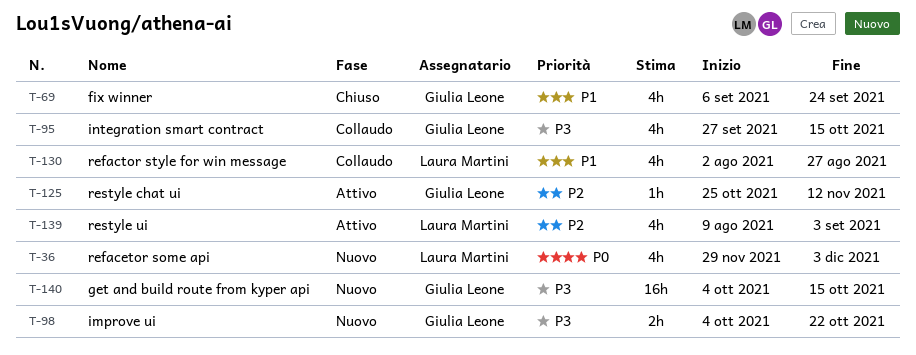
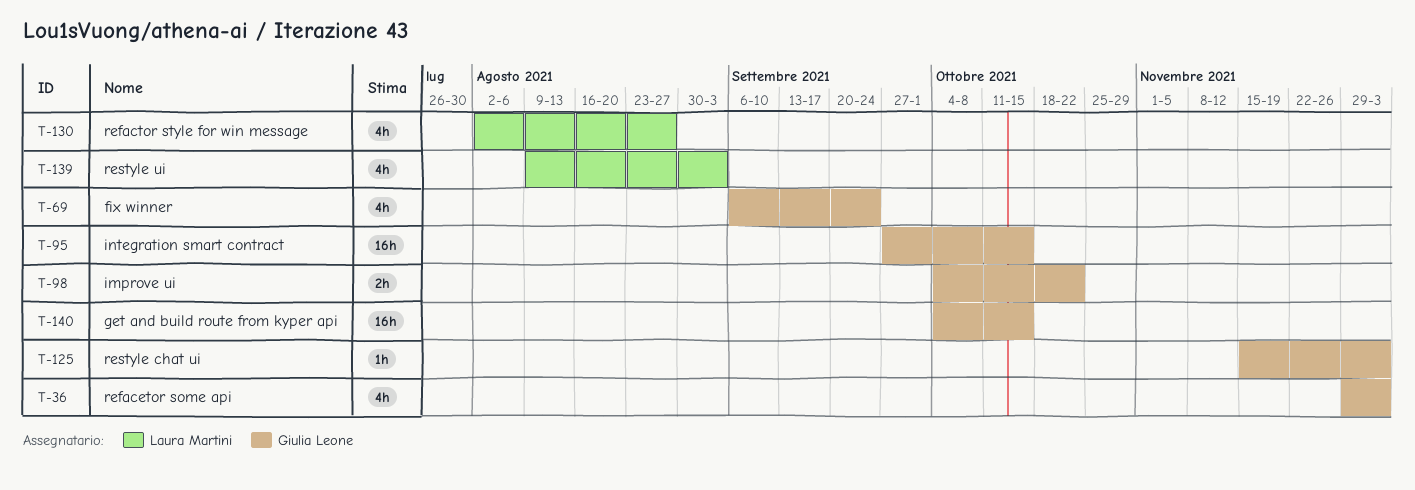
T-36, owner: Laura Martini -> Giulia Leone
T-95, estimate: 4h -> 16h
T-125, start: Oct 25 -> Nov 15
T-125, due: Nov 12 -> Dec 3

